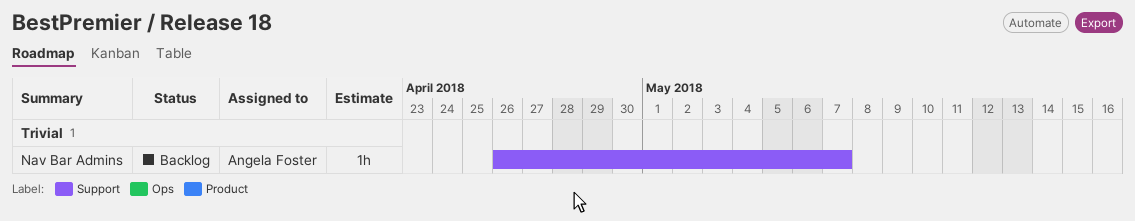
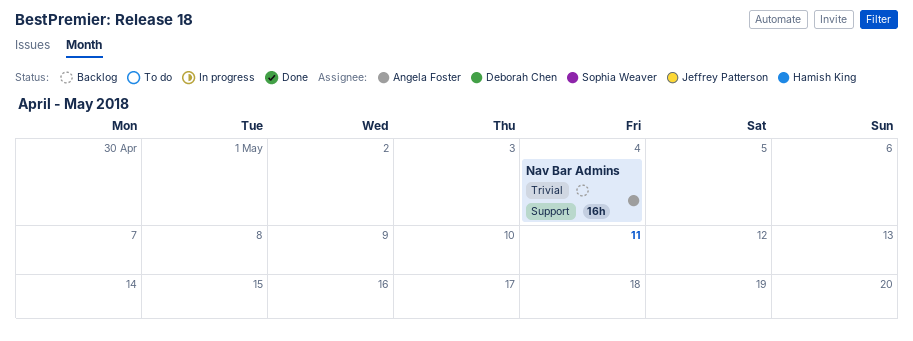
Nav Bar Admins, estimate: 1h -> 16h
Nav Bar Admins, due: May 7 -> May 4

